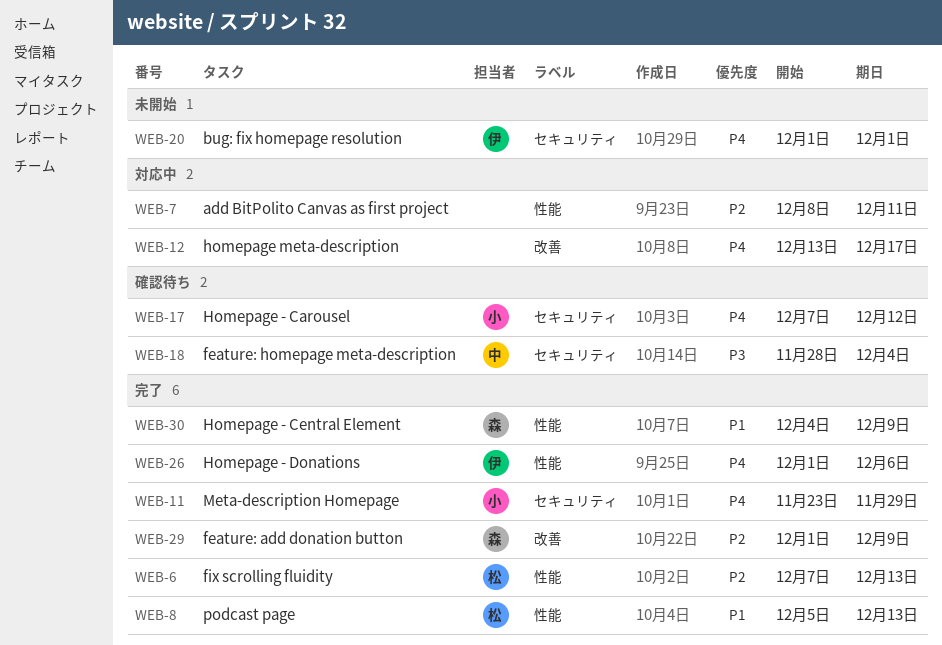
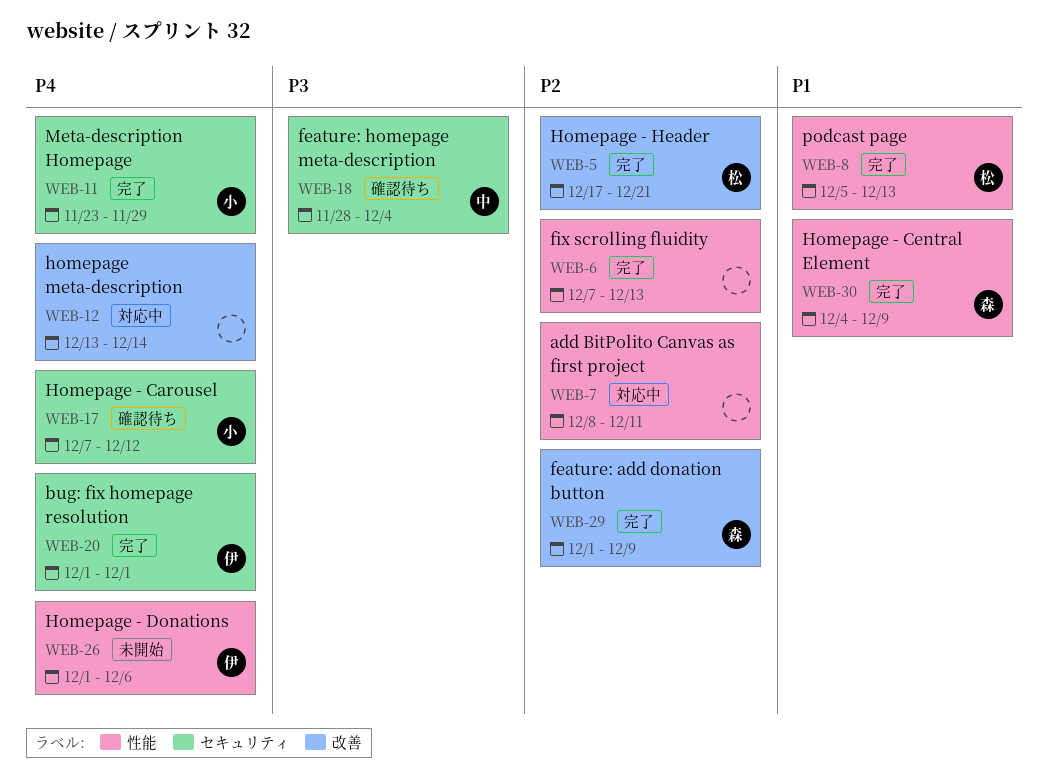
WEB-5: none -> present
WEB-6, owner: 松 -> none
WEB-12, due: Dec 17 -> Dec 14
WEB-20, status: 未開始 -> 完了
WEB-26, status: 完了 -> 未開始

